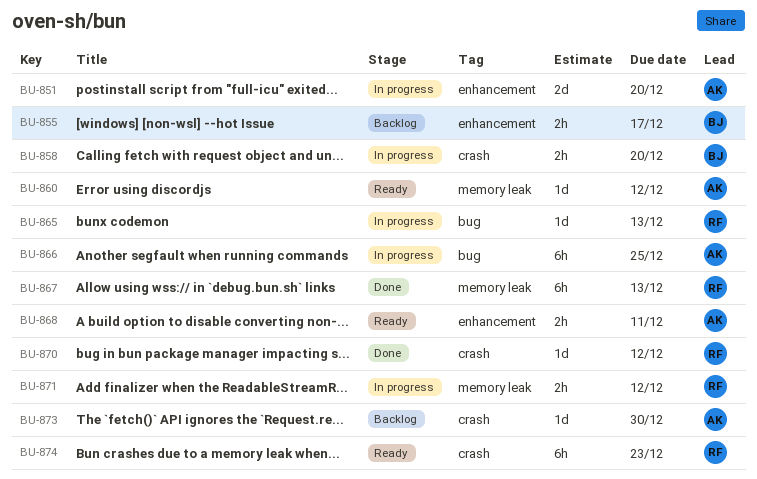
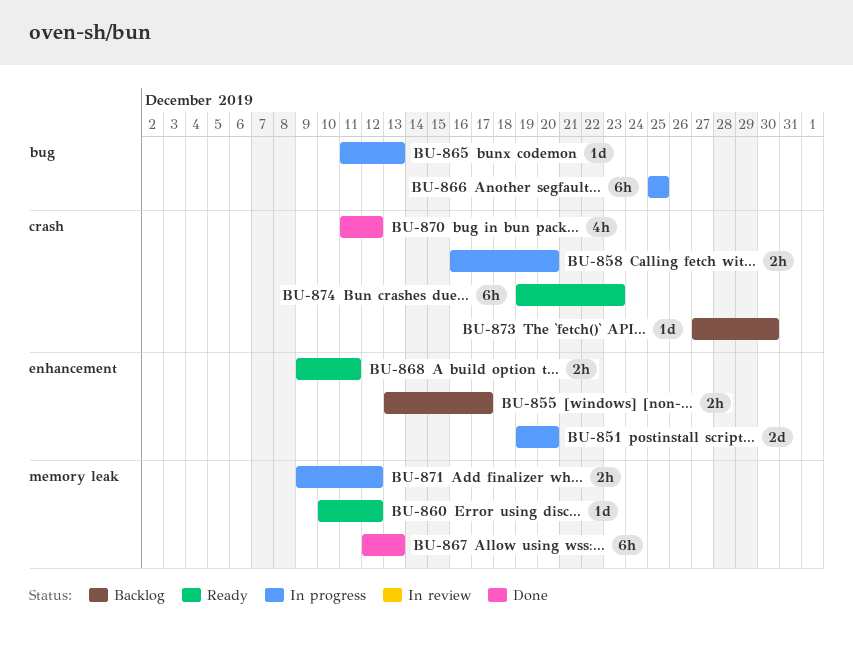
BU-870, estimate: 1d -> 4h

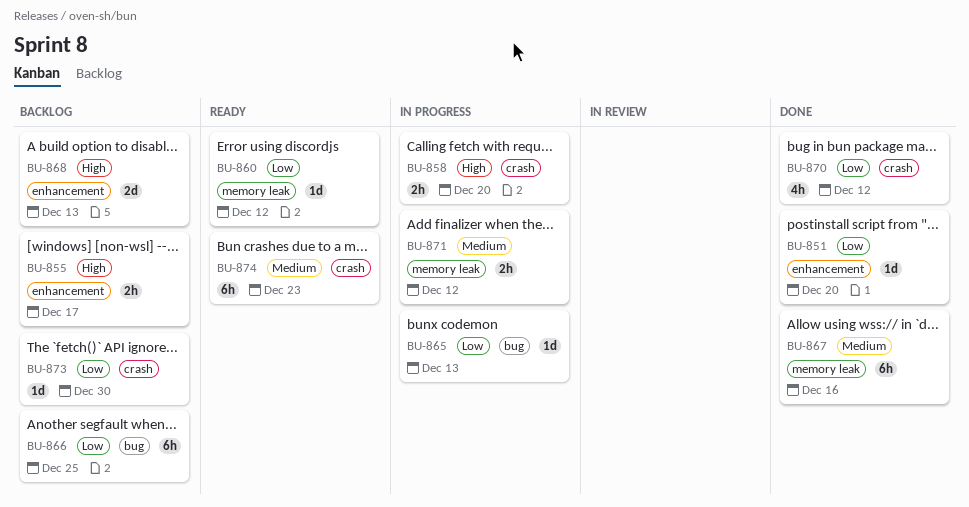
BU-851, status: In progress -> Done
BU-851, estimate: 2d -> 1d
BU-866, status: In progress -> Backlog
BU-867, due: Dec 13 -> Dec 16
BU-868, status: Ready -> Backlog
BU-868, estimate: 2h -> 2d
BU-868, due: Dec 11 -> Dec 13

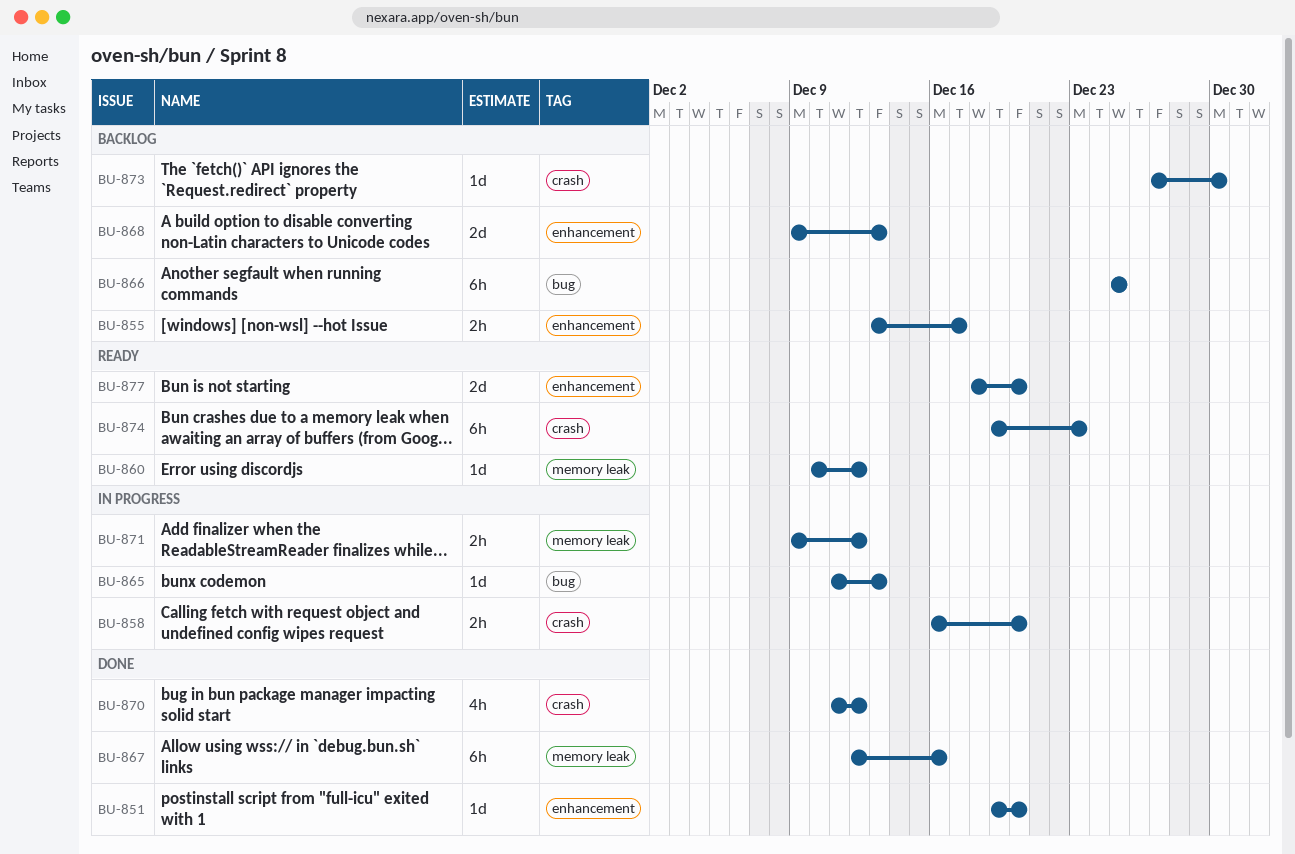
BU-877: none -> present

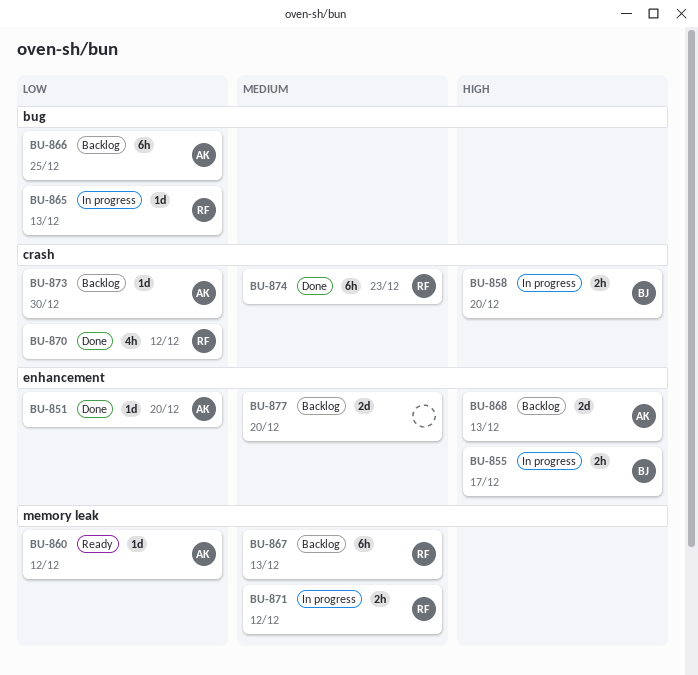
BU-855, status: Backlog -> In progress
BU-867, status: Done -> Backlog
BU-867, due: Dec 16 -> Dec 13
BU-874, status: Ready -> Done
BU-877, status: Ready -> Backlog

